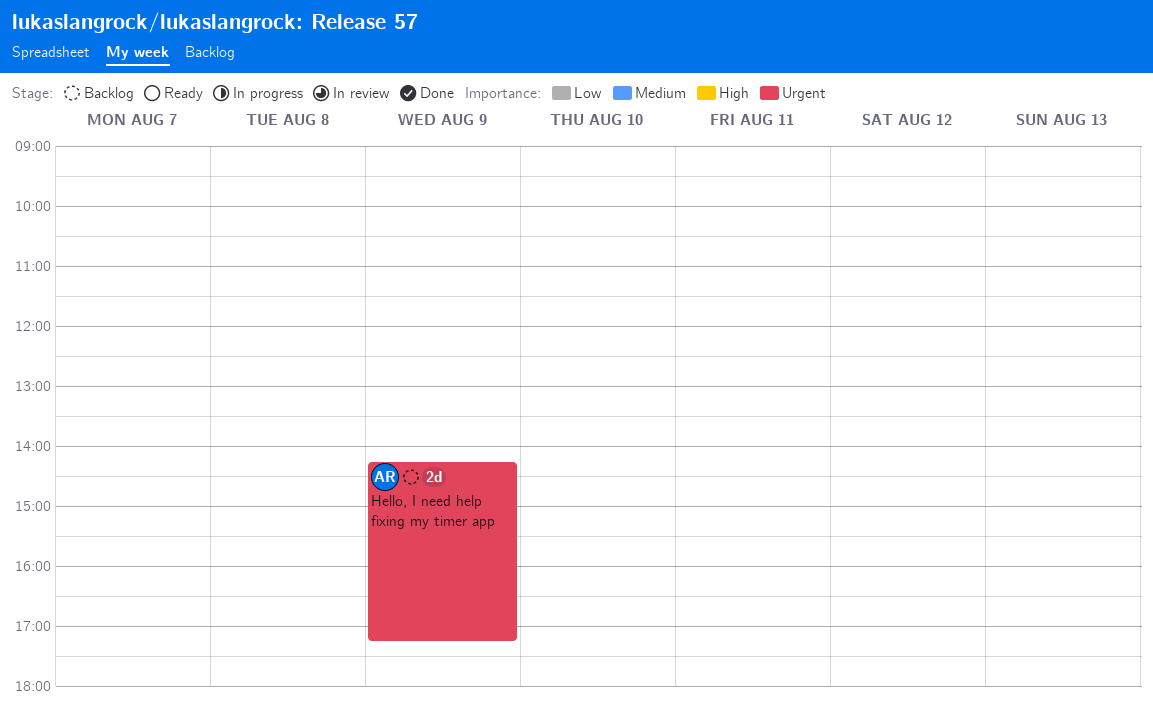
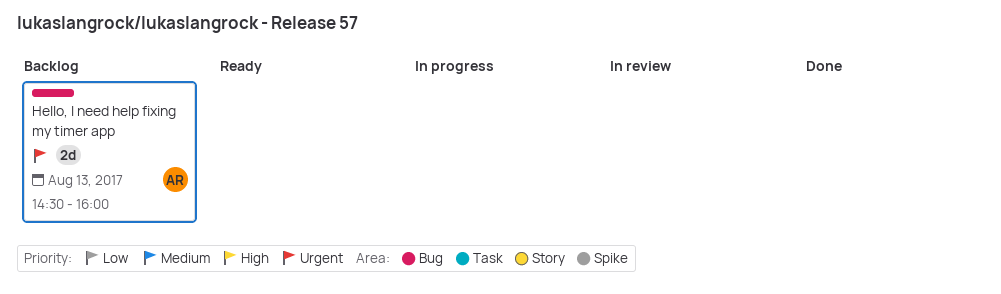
Hello, I need help fixing my timer app, day: Aug 9 -> Aug 13
Hello, I need help fixing my timer app, begins: 14:15 -> 14:30
Hello, I need help fixing my timer app, ends: 17:15 -> 16:00

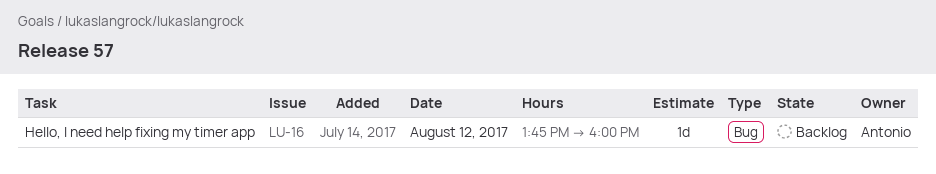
Hello, I need help fixing my timer app, estimate: 2d -> 1d
Hello, I need help fixing my timer app, day: Aug 13 -> Aug 12
Hello, I need help fixing my timer app, begins: 14:30 -> 13:45

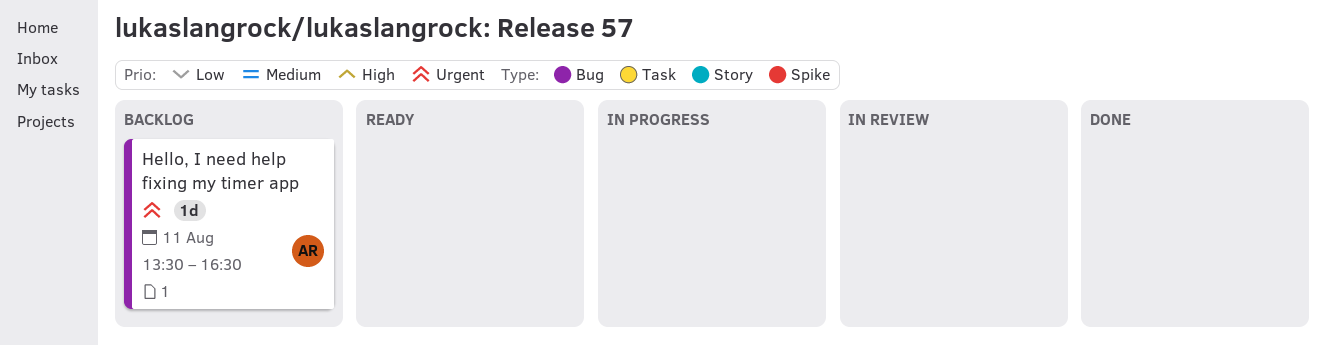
Hello, I need help fixing my timer app, day: Aug 12 -> Aug 11
Hello, I need help fixing my timer app, begins: 13:45 -> 13:30
Hello, I need help fixing my timer app, ends: 16:00 -> 16:30

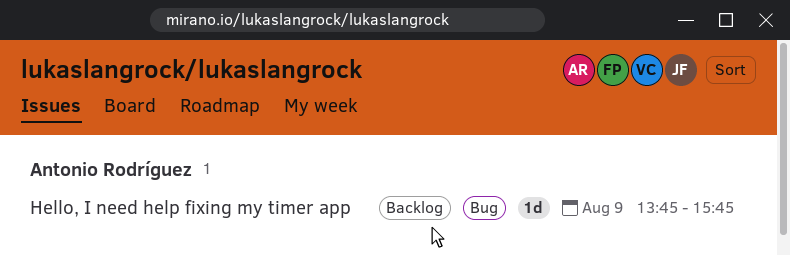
Hello, I need help fixing my timer app, day: Aug 11 -> Aug 9
Hello, I need help fixing my timer app, begins: 13:30 -> 13:45
Hello, I need help fixing my timer app, ends: 16:30 -> 15:45

